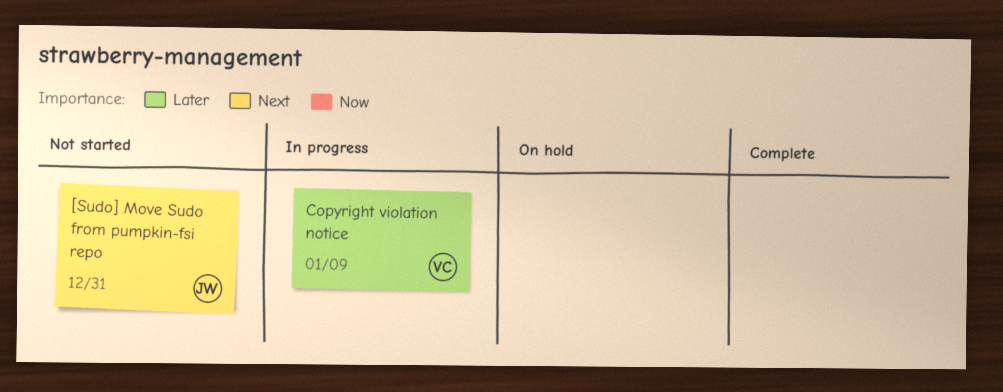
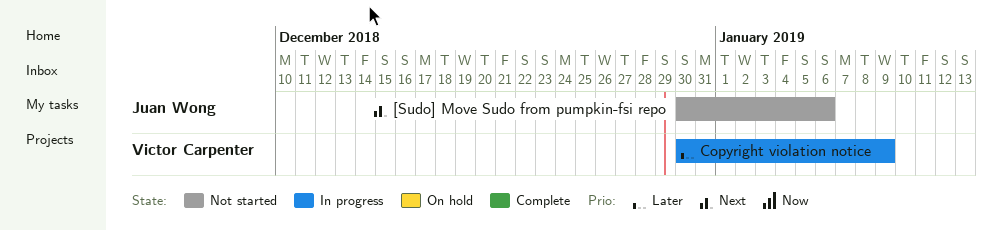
[Sudo] Move Sudo from pumpkin-fsi repo, due: Dec 31 -> Jan 6

